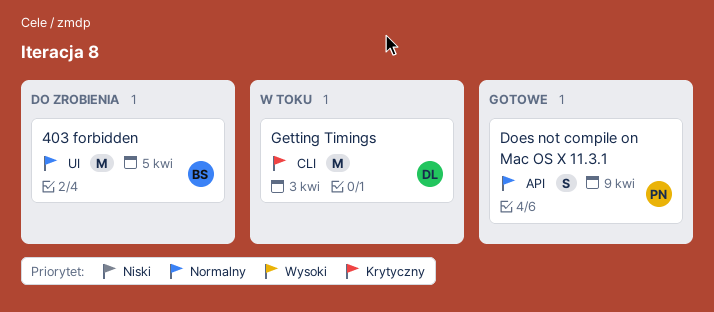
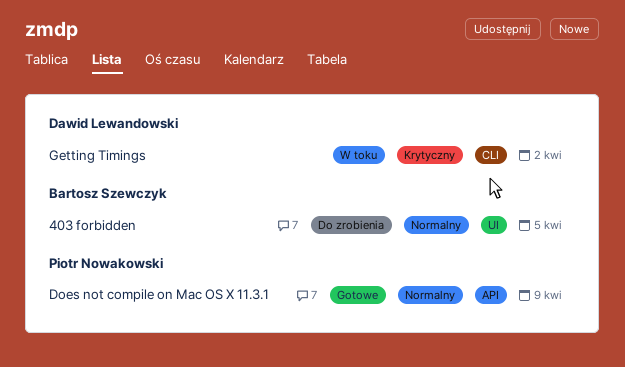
Getting Timings, due: Apr 3 -> Apr 2

